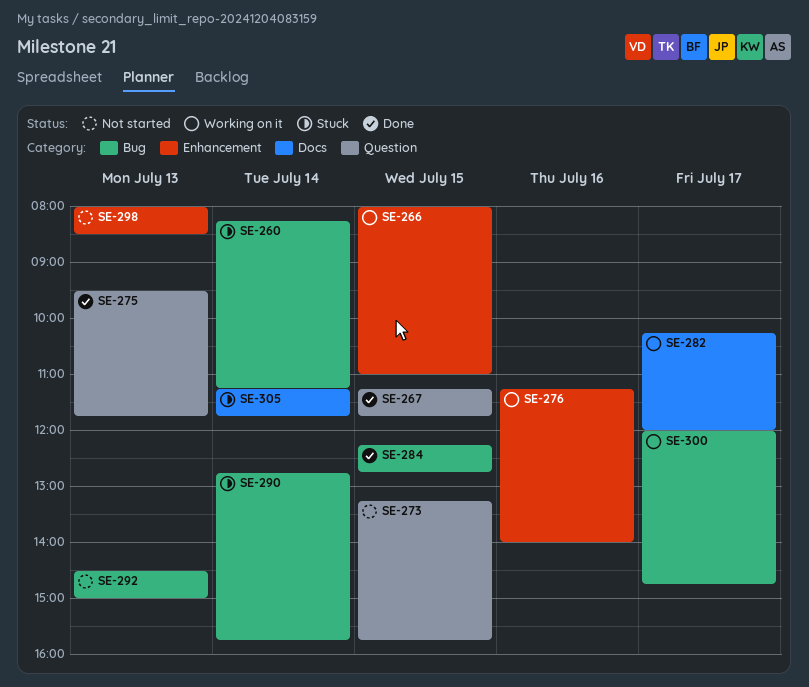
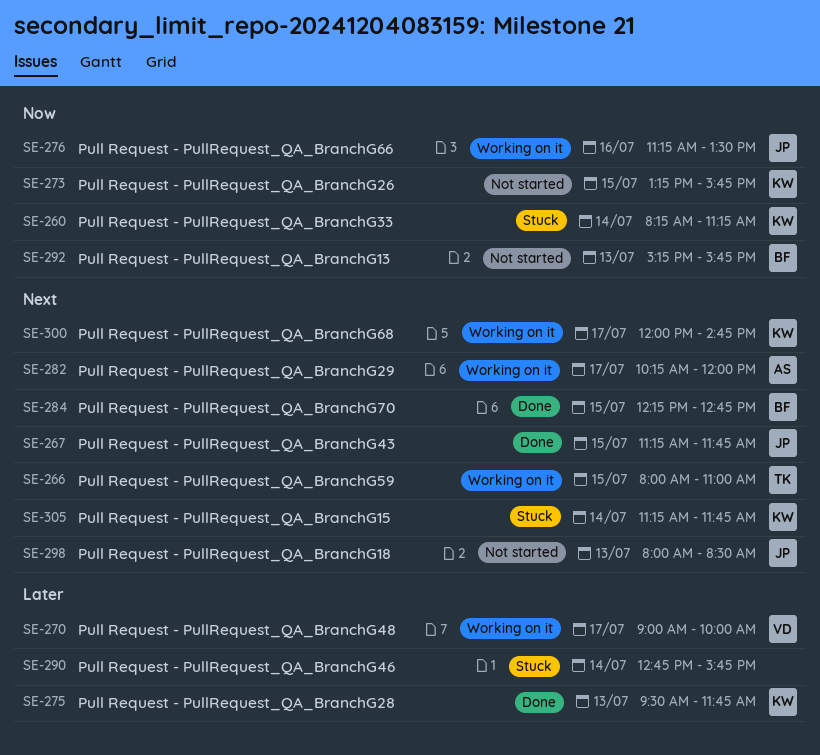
SE-270: none -> present
SE-276, ends: 14:00 -> 13:30
SE-292, begins: 14:30 -> 15:15
SE-292, ends: 15:00 -> 15:45

